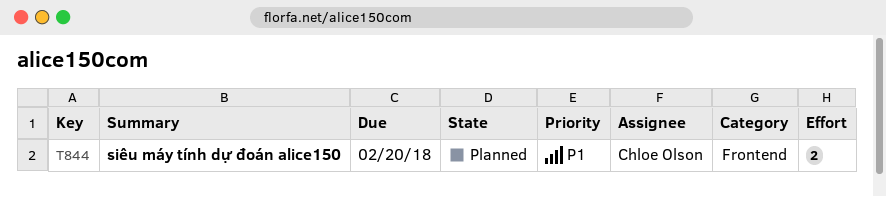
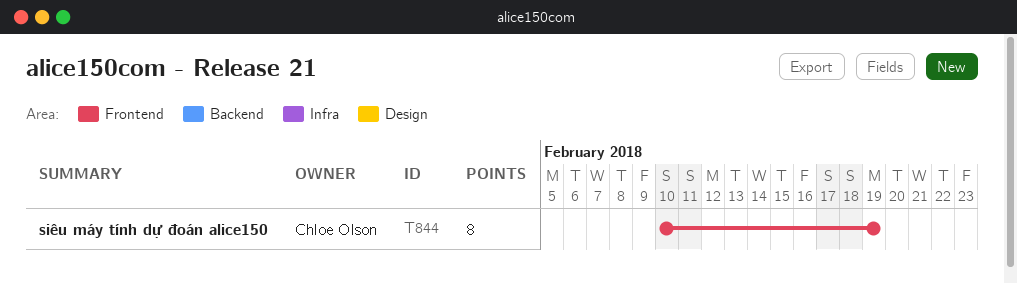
T844, estimate: 2 -> 8
T844, due: Feb 20 -> Feb 19

